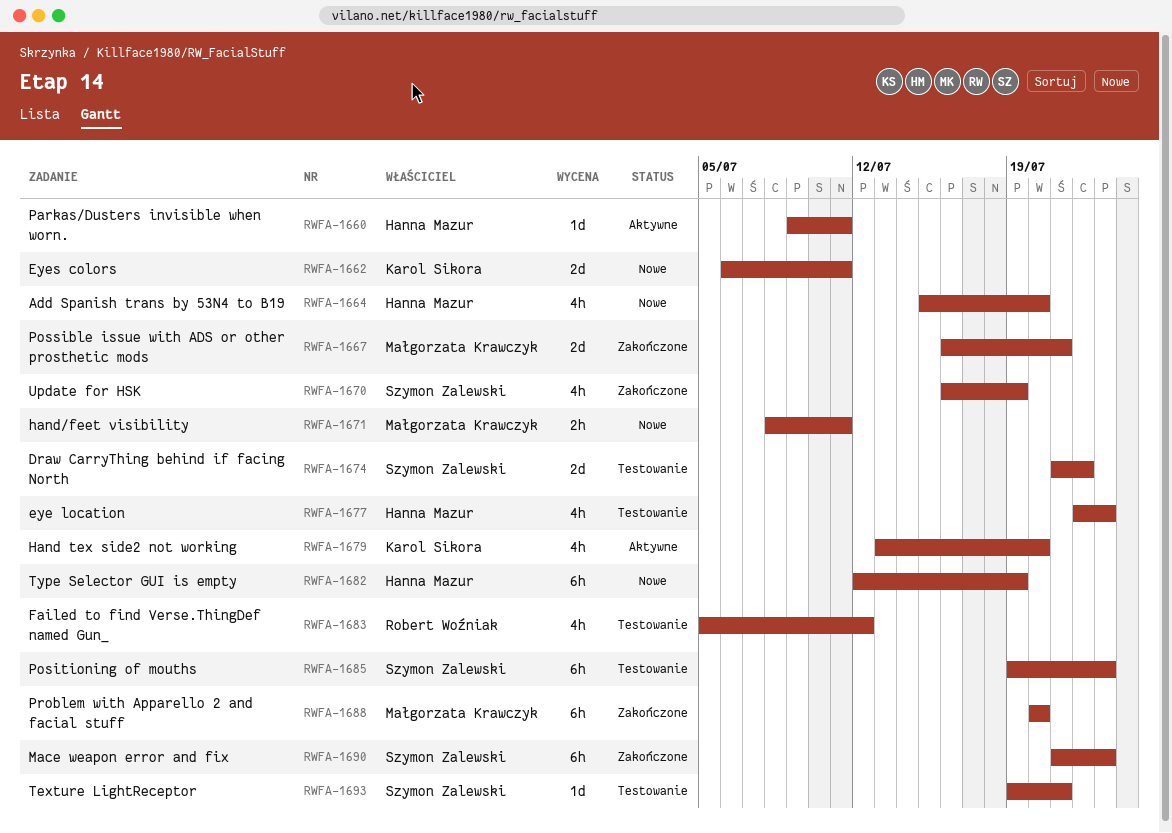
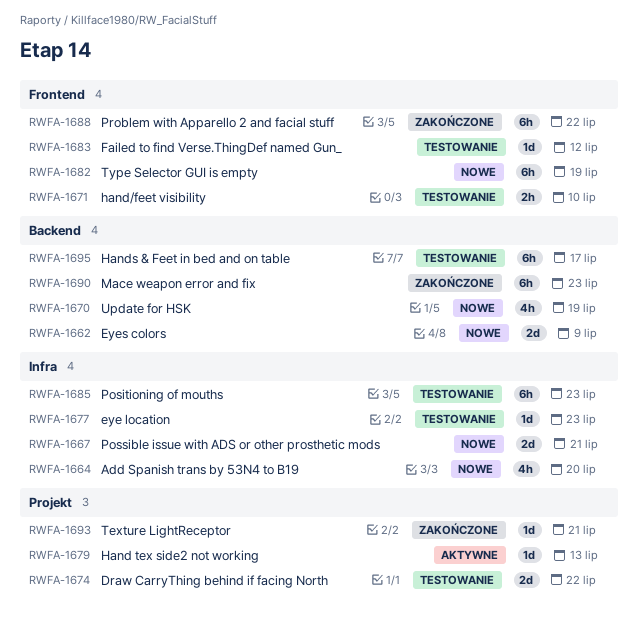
RWFA-1660: present -> none
RWFA-1662, due: Jul 11 -> Jul 9
RWFA-1667, status: Zakończone -> Nowe
RWFA-1670, status: Zakończone -> Nowe
RWFA-1671, status: Nowe -> Testowanie
RWFA-1671, due: Jul 11 -> Jul 10
RWFA-1677, estimate: 4h -> 1d
RWFA-1679, estimate: 4h -> 1d
RWFA-1679, due: Jul 20 -> Jul 13
RWFA-1683, estimate: 4h -> 1d
RWFA-1688, due: Jul 20 -> Jul 22
RWFA-1693, status: Testowanie -> Zakończone
RWFA-1695: none -> present

